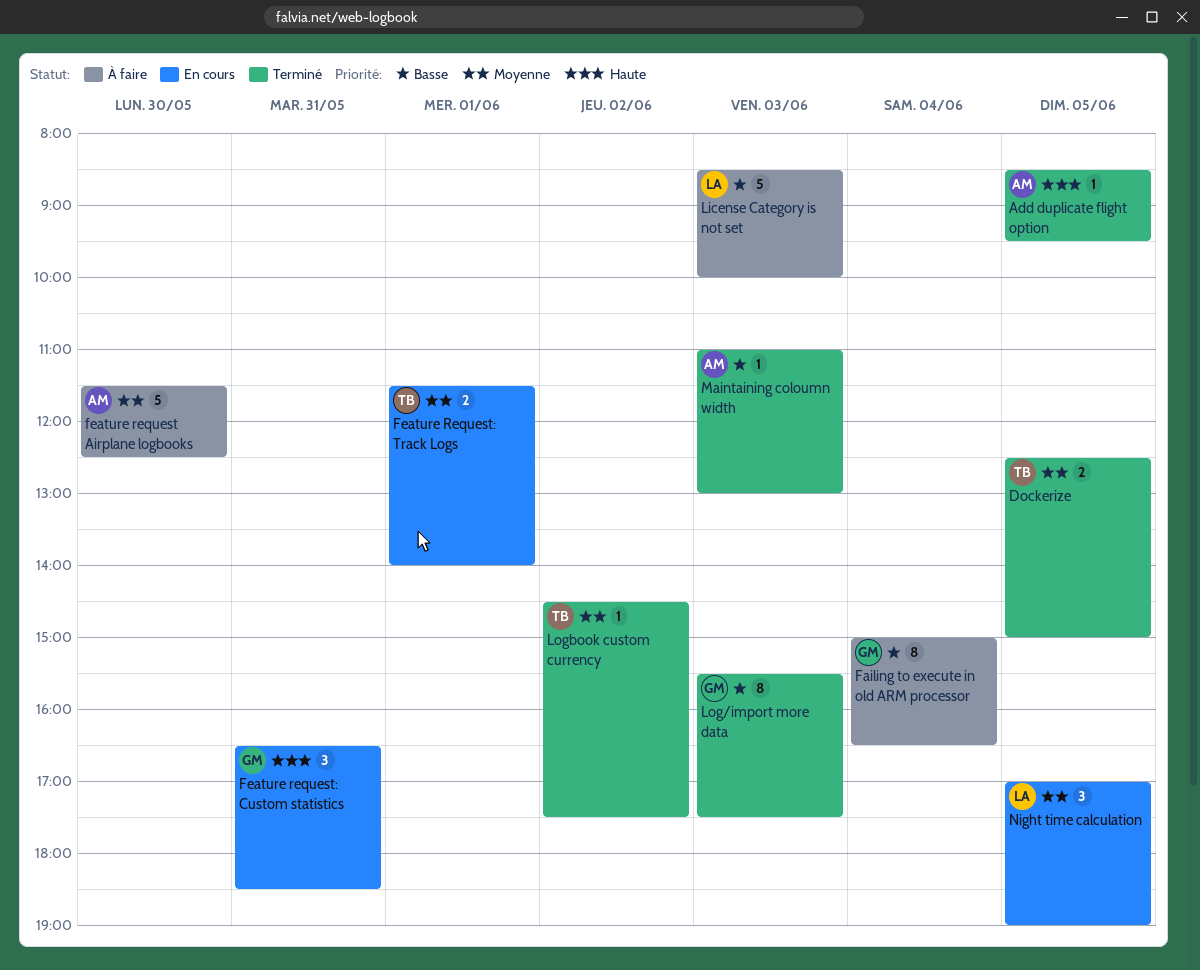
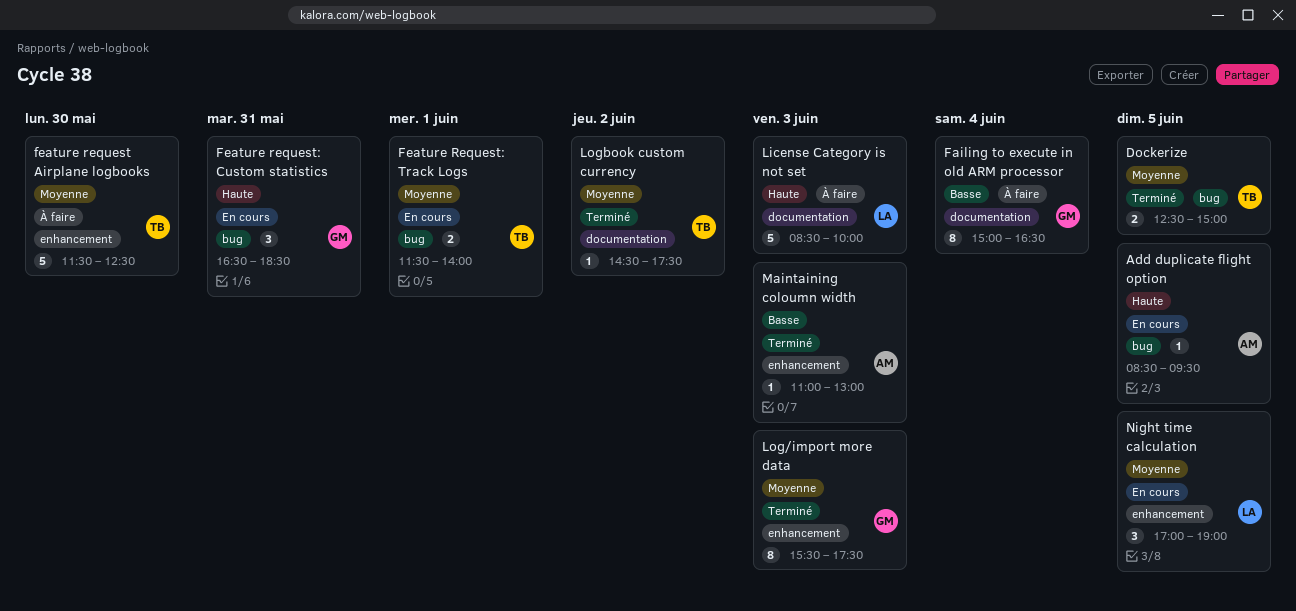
Add duplicate flight option, status: Terminé -> En cours
feature request Airplane logbooks, owner: AM -> TB
License Category is not set, priority: Basse -> Haute
Log/import more data, priority: Basse -> Moyenne

